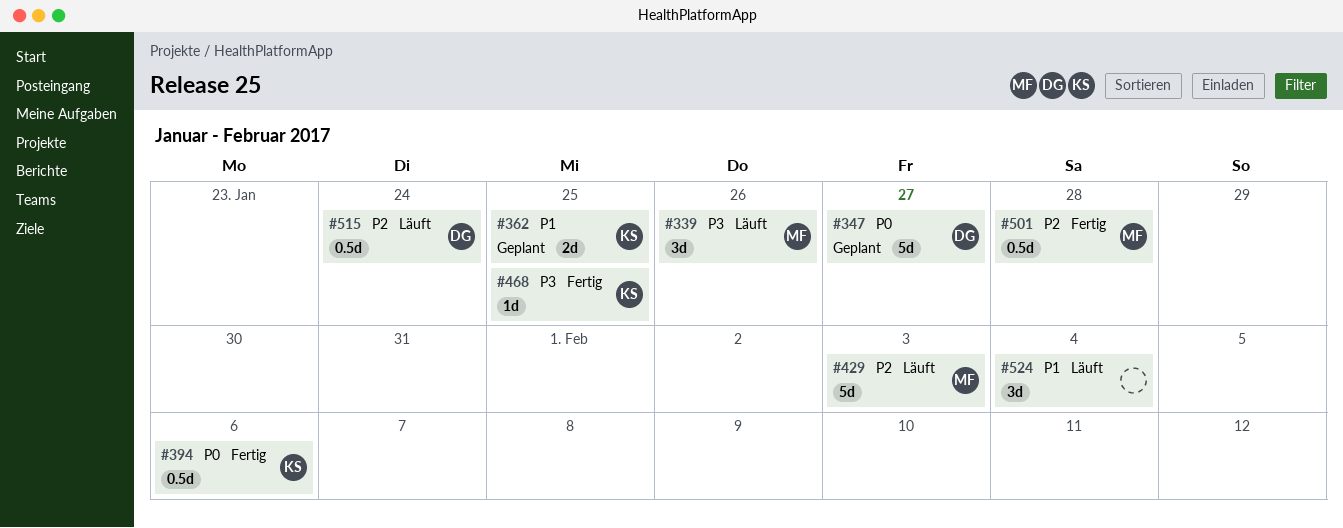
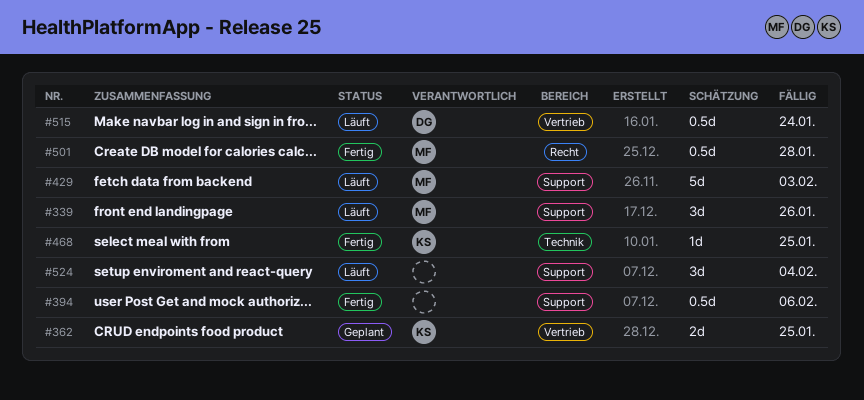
#347: present -> none
#394, owner: KS -> none

